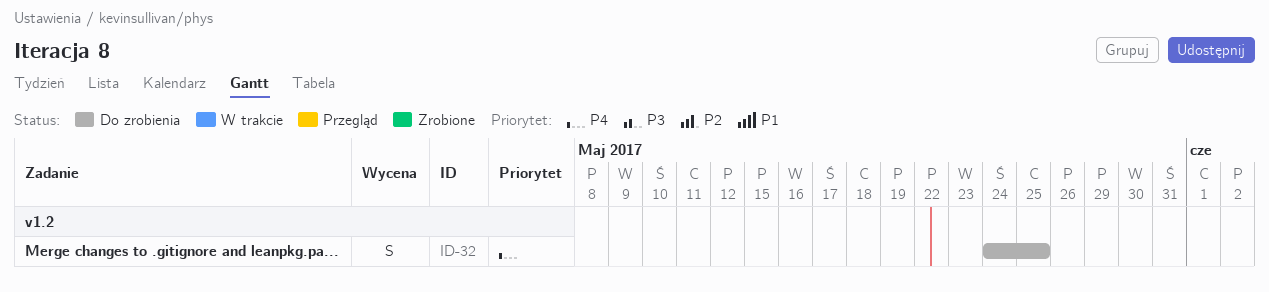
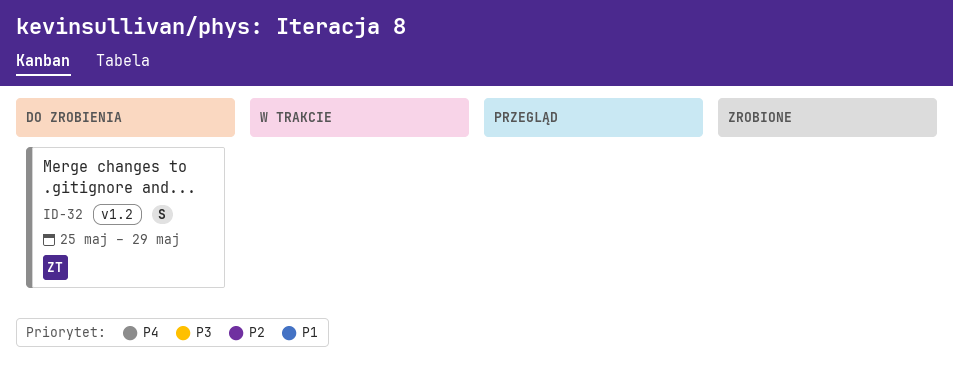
ID-32, start: May 24 -> May 25
ID-32, due: May 25 -> May 29

